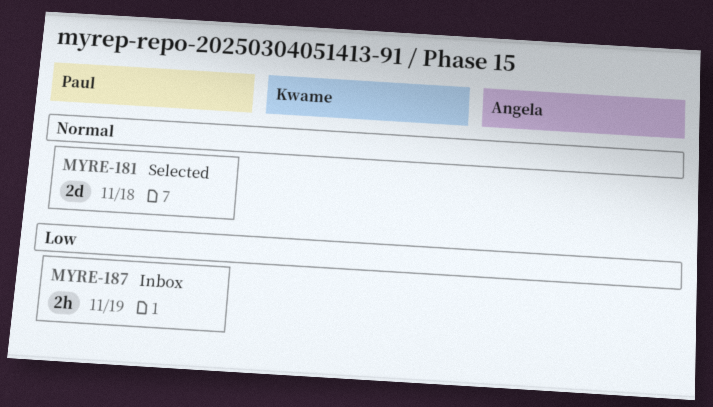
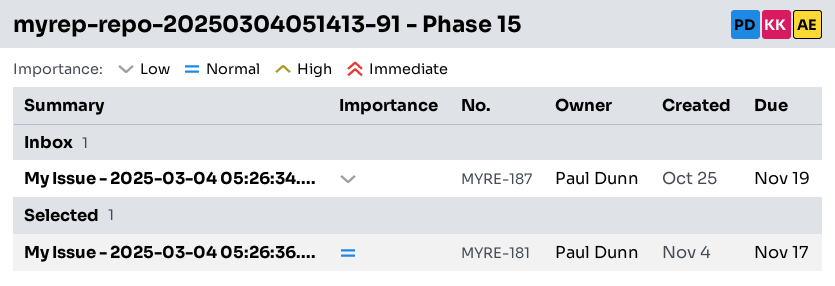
MYRE-181, due: Nov 18 -> Nov 17

